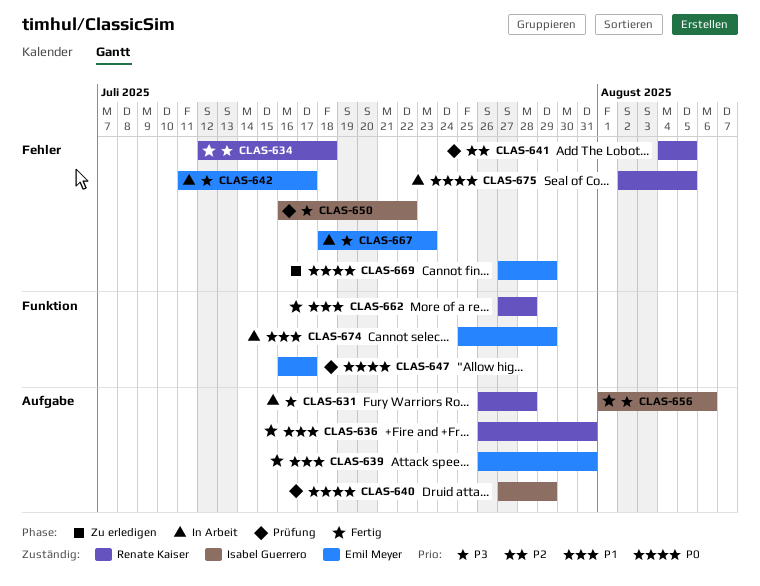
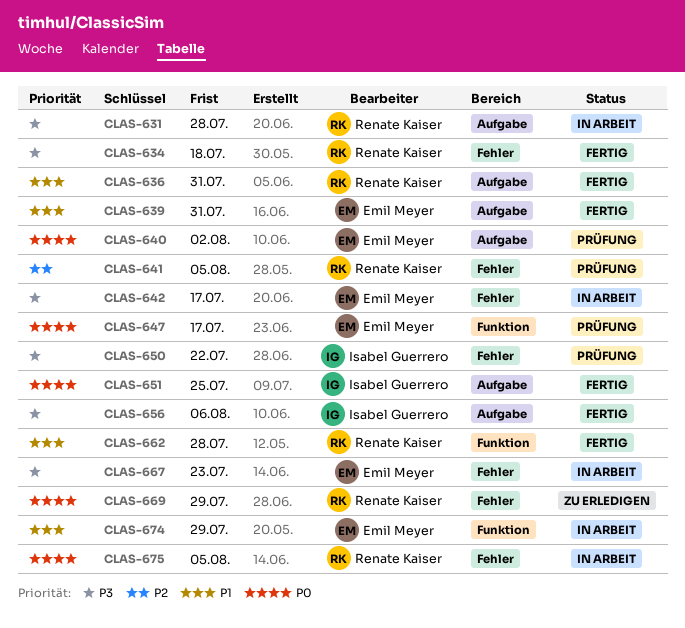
CLAS-640, owner: Isabel Guerrero -> Emil Meyer
CLAS-640, due: Jul 29 -> Aug 2
CLAS-651: none -> present
CLAS-669, owner: Emil Meyer -> Renate Kaiser

